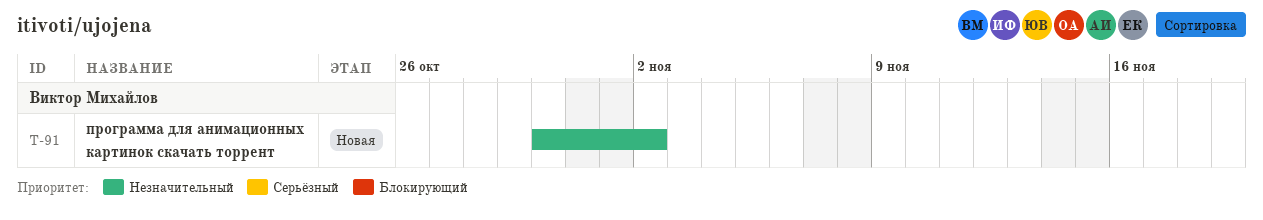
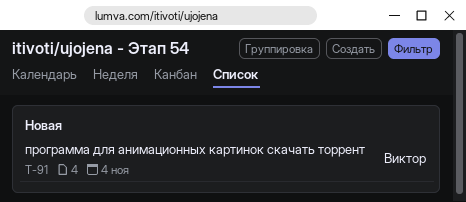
T-91, due: Nov 2 -> Nov 4

